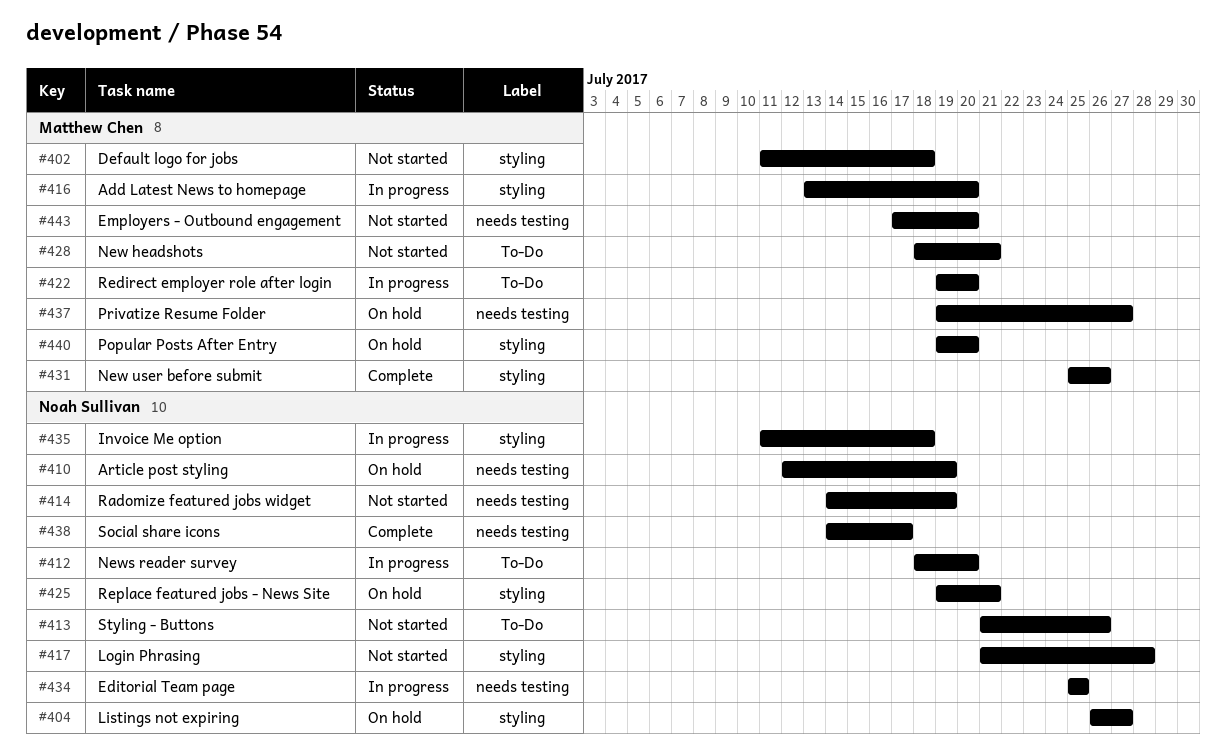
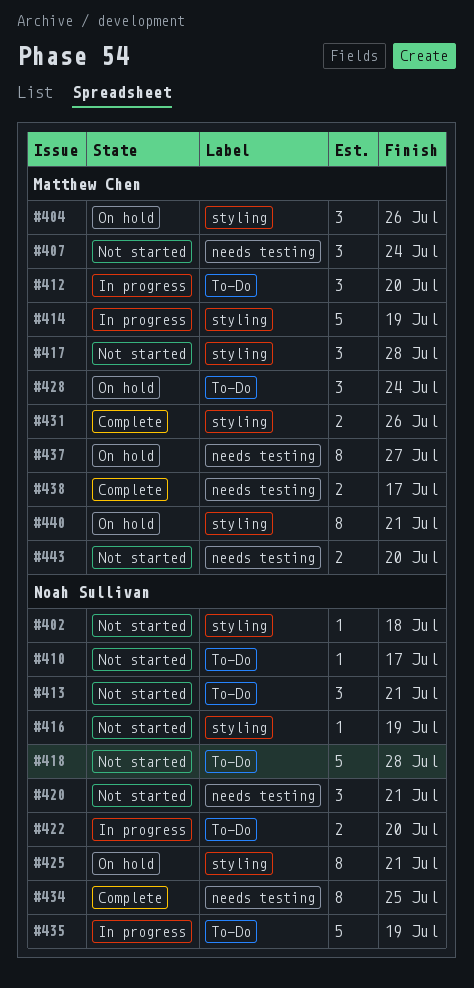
#402, owner: Matthew Chen -> Noah Sullivan
#404, owner: Noah Sullivan -> Matthew Chen
#404, due: Jul 27 -> Jul 26
#407: none -> present
#410, status: On hold -> Not started
#410, label: needs testing -> To-Do
#410, due: Jul 19 -> Jul 17
#412, owner: Noah Sullivan -> Matthew Chen
#413, due: Jul 26 -> Jul 21
#414, status: Not started -> In progress
#414, owner: Noah Sullivan -> Matthew Chen
#414, label: needs testing -> styling
#416, status: In progress -> Not started
#416, owner: Matthew Chen -> Noah Sullivan
#416, due: Jul 20 -> Jul 19
#417, owner: Noah Sullivan -> Matthew Chen
#418: none -> present
#420: none -> present
#422, owner: Matthew Chen -> Noah Sullivan
#428, status: Not started -> On hold
#428, due: Jul 21 -> Jul 24
#434, status: In progress -> Complete
#435, label: styling -> To-Do
#435, due: Jul 18 -> Jul 19
#438, owner: Noah Sullivan -> Matthew Chen
#440, due: Jul 20 -> Jul 21

